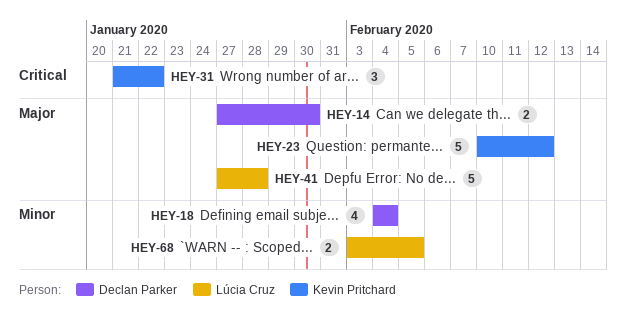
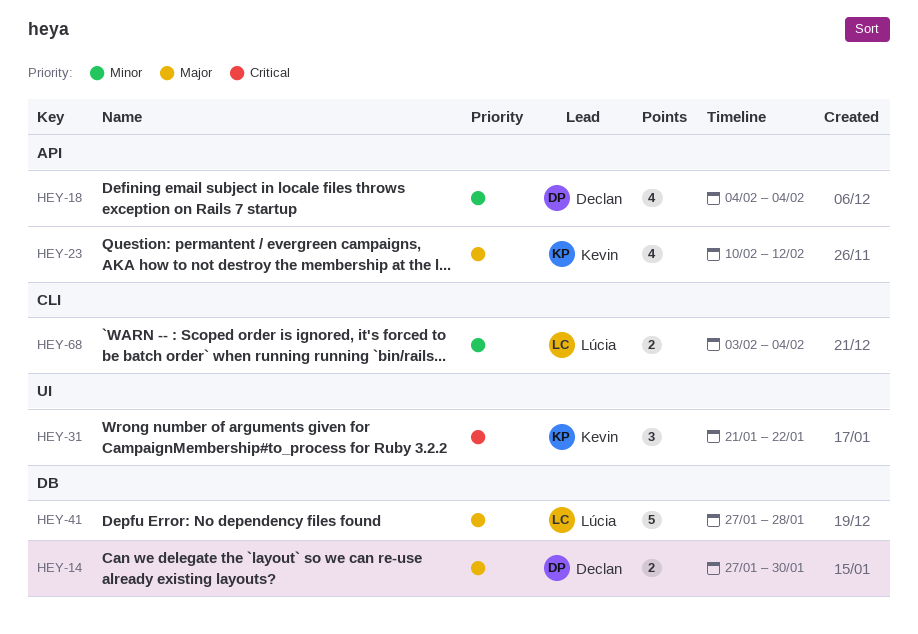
HEY-23, estimate: 5 -> 4
HEY-68, due: Feb 5 -> Feb 4

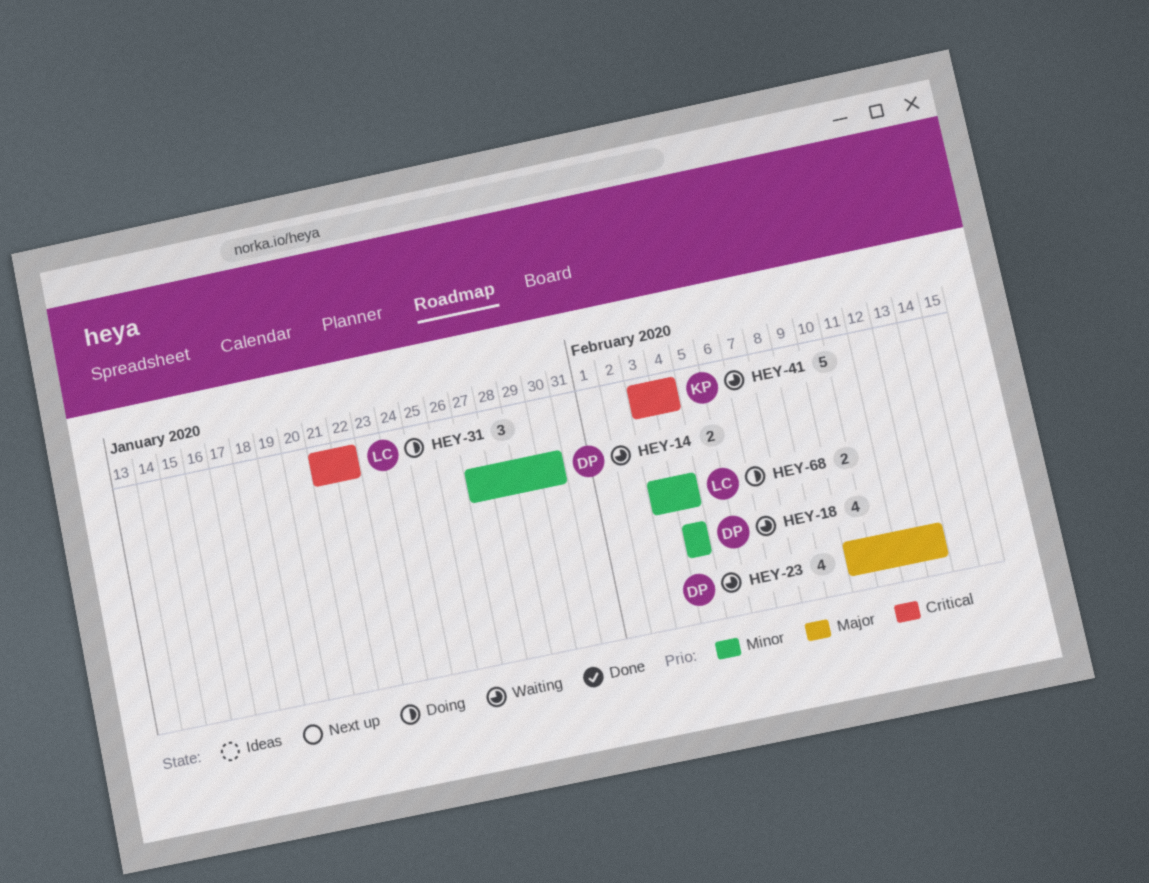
HEY-14, priority: Major -> Minor
HEY-23, owner: Kevin -> Declan
HEY-23, due: Feb 12 -> Feb 13
HEY-31, owner: Kevin -> Lúcia
HEY-41, owner: Lúcia -> Kevin
HEY-41, priority: Major -> Critical
HEY-41, start: Jan 27 -> Feb 3
HEY-41, due: Jan 28 -> Feb 4

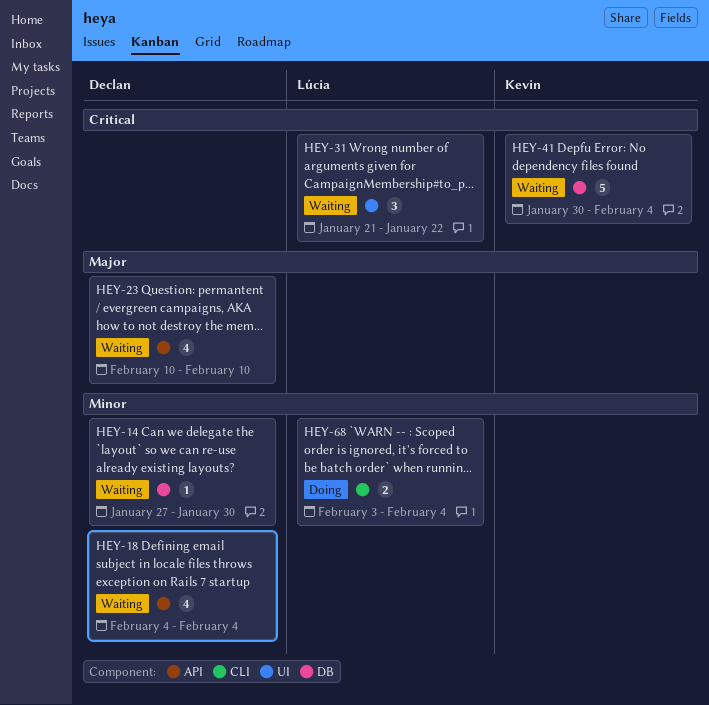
HEY-14, estimate: 2 -> 1
HEY-23, due: Feb 13 -> Feb 10
HEY-31, status: Doing -> Waiting
HEY-41, start: Feb 3 -> Jan 30

